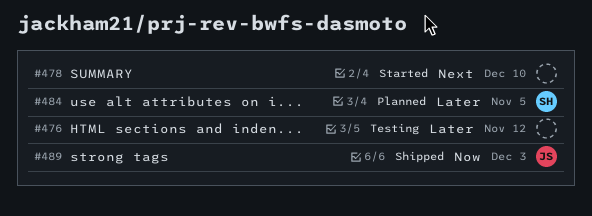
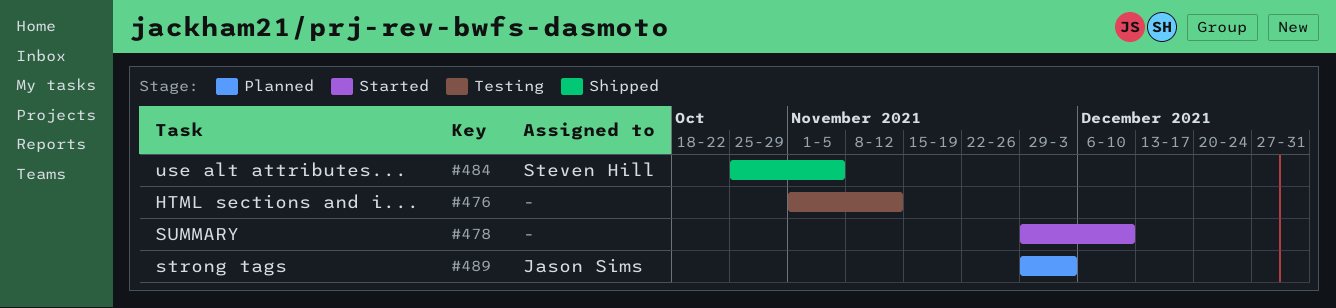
#484, status: Planned -> Shipped
#489, status: Shipped -> Planned

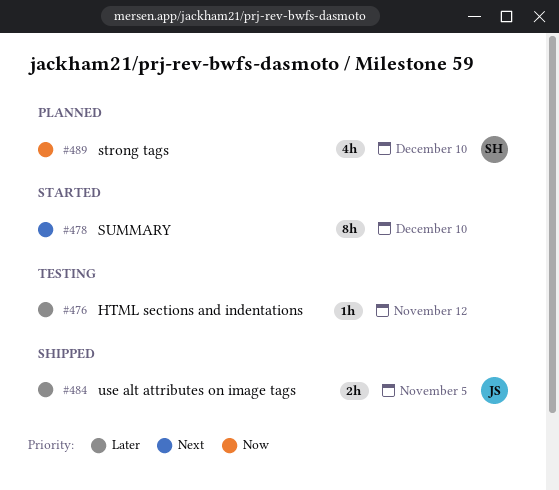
#484, owner: Steven Hill -> Jason Sims
#489, owner: Jason Sims -> Steven Hill
#489, due: Dec 3 -> Dec 10

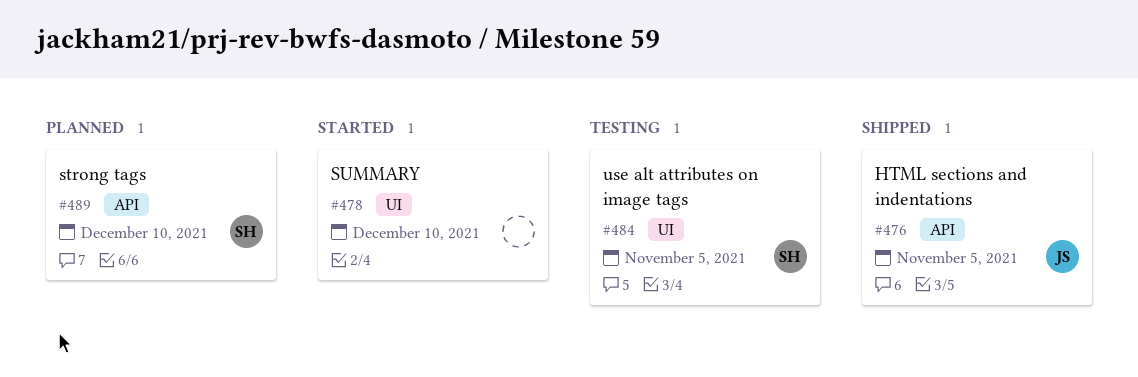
#476, status: Testing -> Shipped
#476, owner: none -> JS
#476, due: Nov 12 -> Nov 5
#484, status: Shipped -> Testing
#484, owner: JS -> SH

